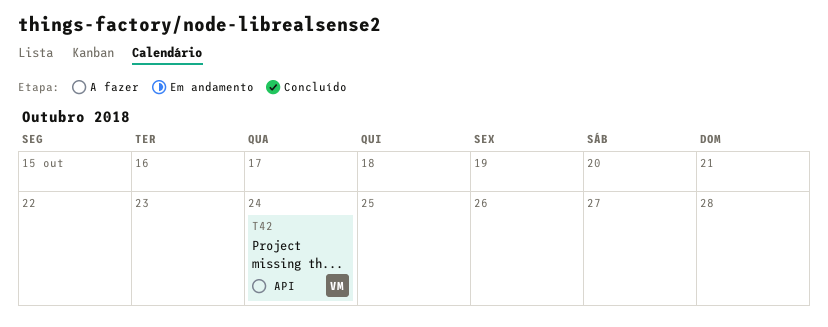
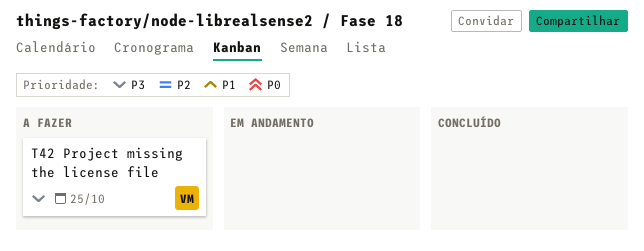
T42, due: Oct 24 -> Oct 25

